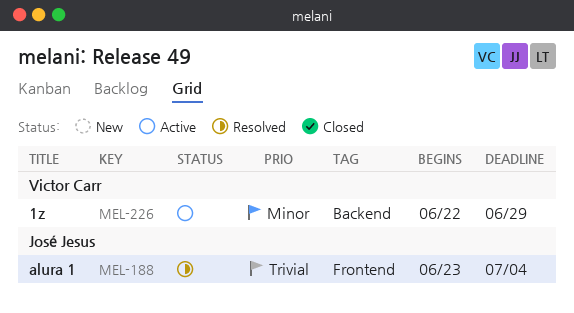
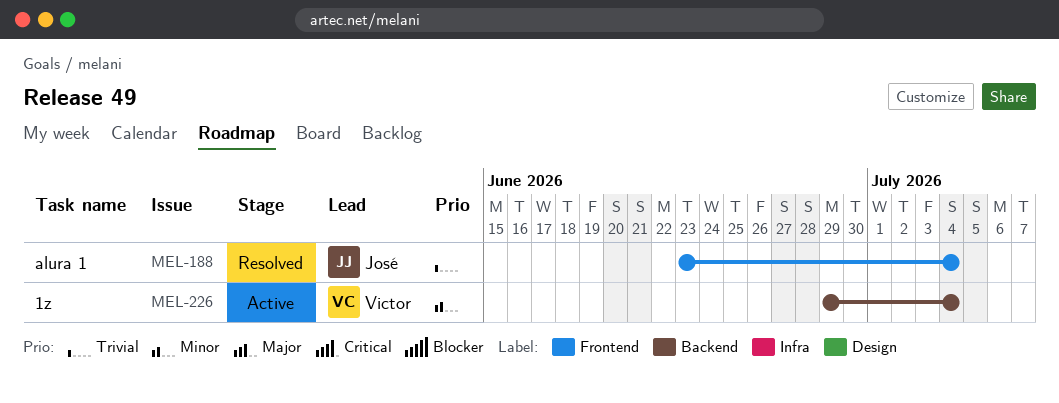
MEL-226, start: Jun 22 -> Jun 29
MEL-226, due: Jun 29 -> Jul 4

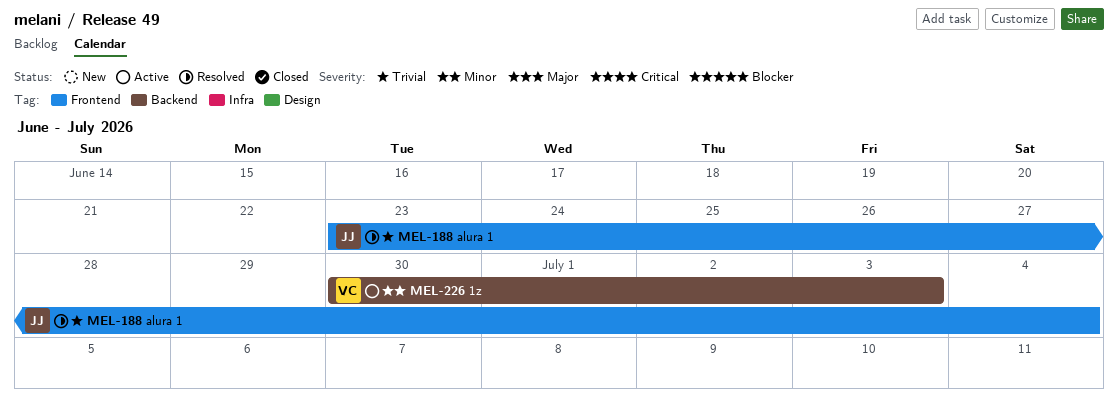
MEL-226, start: Jun 29 -> Jun 30
MEL-226, due: Jul 4 -> Jul 3

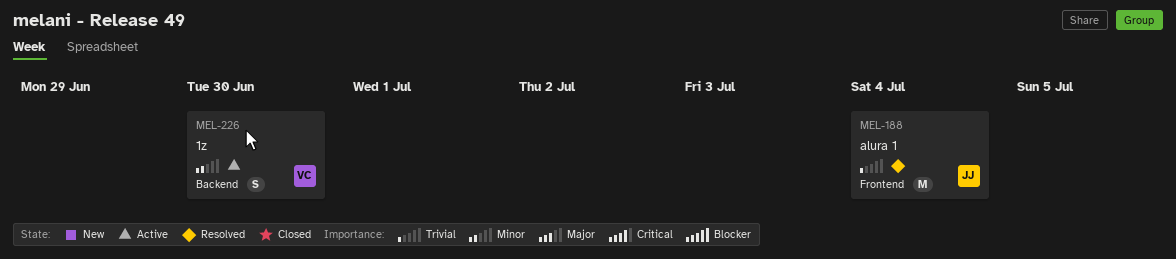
MEL-226, due: Jul 3 -> Jun 30

